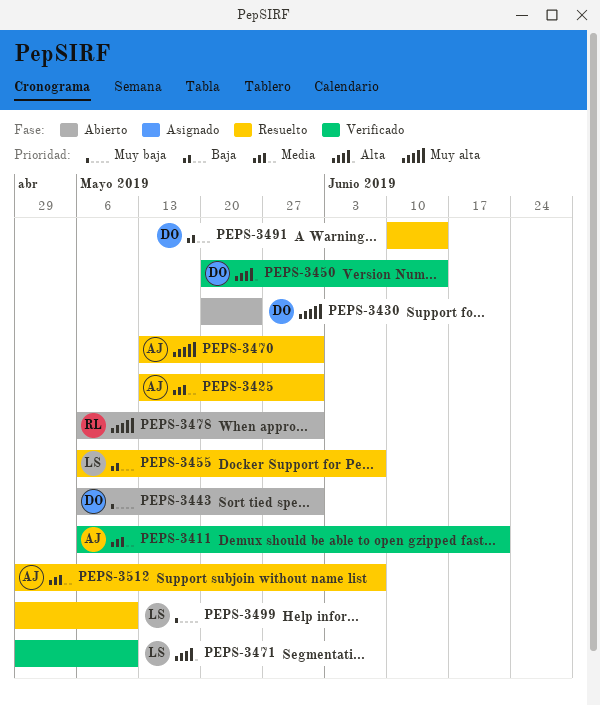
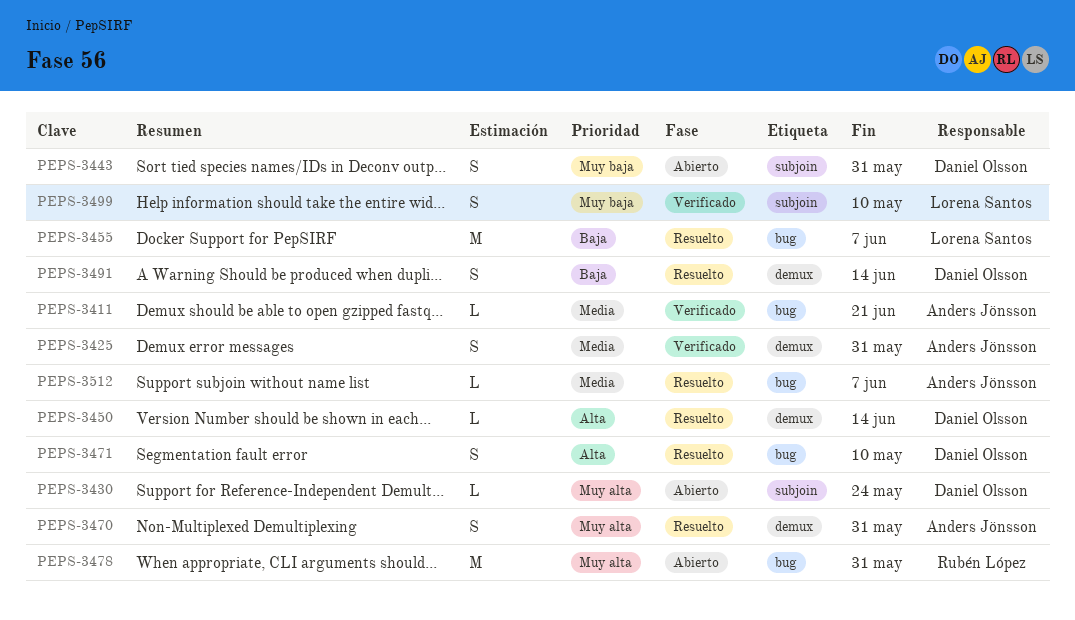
PEPS-3425, status: Resuelto -> Verificado
PEPS-3450, status: Verificado -> Resuelto
PEPS-3471, status: Verificado -> Resuelto
PEPS-3471, owner: Lorena Santos -> Daniel Olsson
PEPS-3499, status: Resuelto -> Verificado

